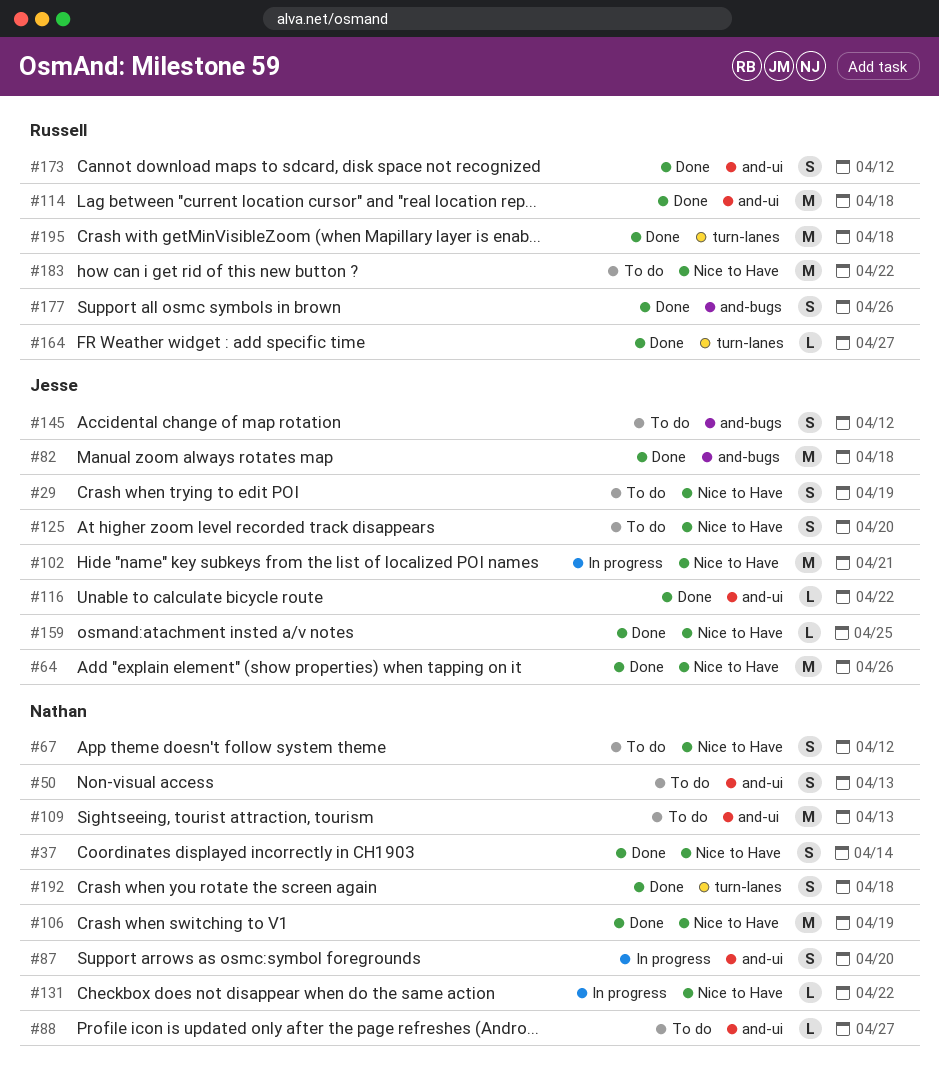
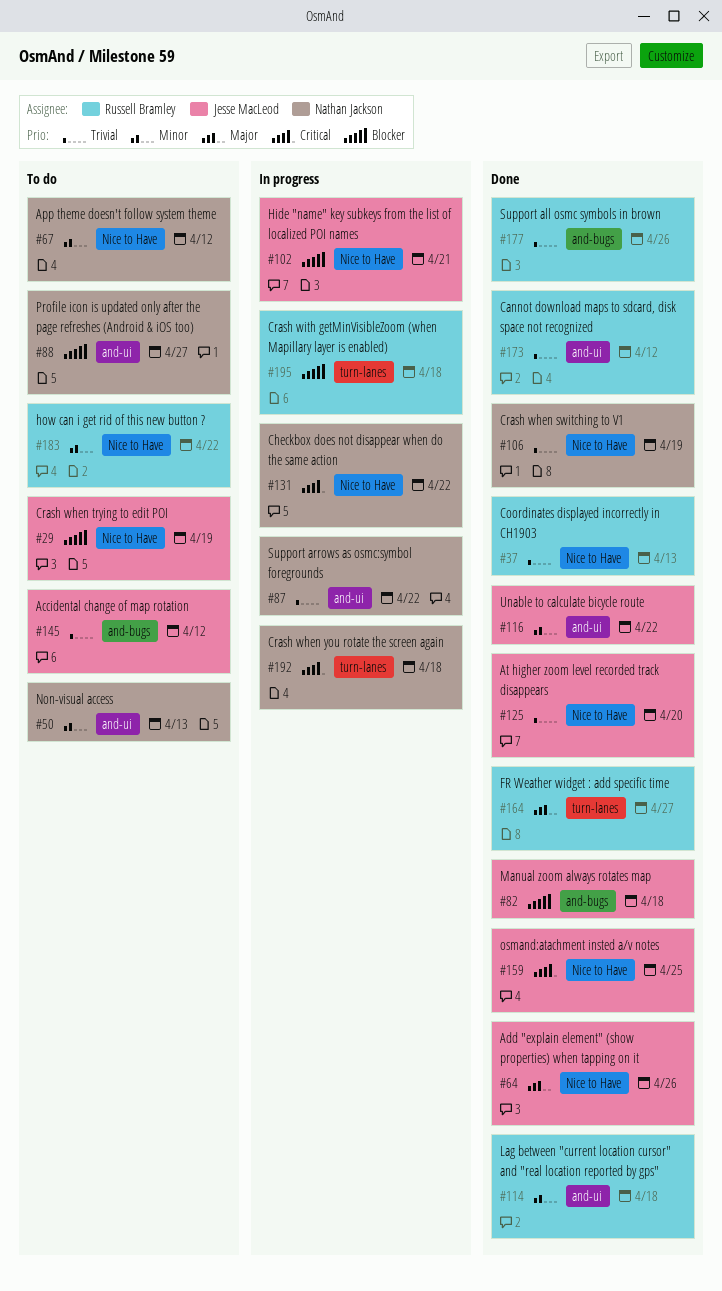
#37, owner: Nathan Jackson -> Russell Bramley
#37, due: Apr 14 -> Apr 13
#87, due: Apr 20 -> Apr 22
#109: present -> none
#125, status: To do -> Done
#192, status: Done -> In progress
#195, status: Done -> In progress

